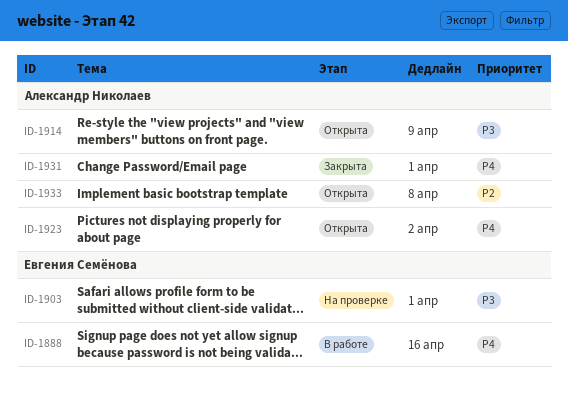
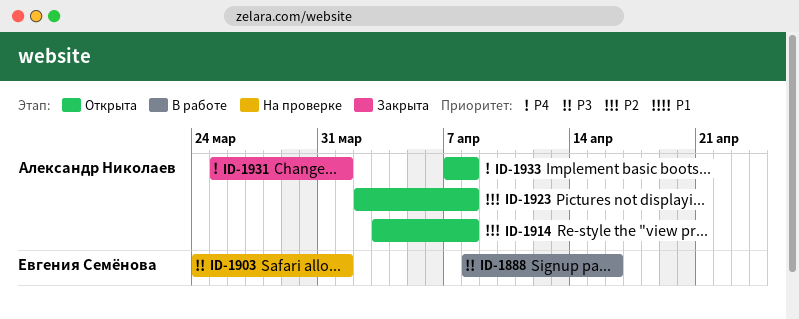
ID-1888, priority: P4 -> P3
ID-1914, priority: P3 -> P2
ID-1914, due: Apr 9 -> Apr 8
ID-1923, priority: P4 -> P2
ID-1923, due: Apr 2 -> Apr 8
ID-1933, priority: P2 -> P4

